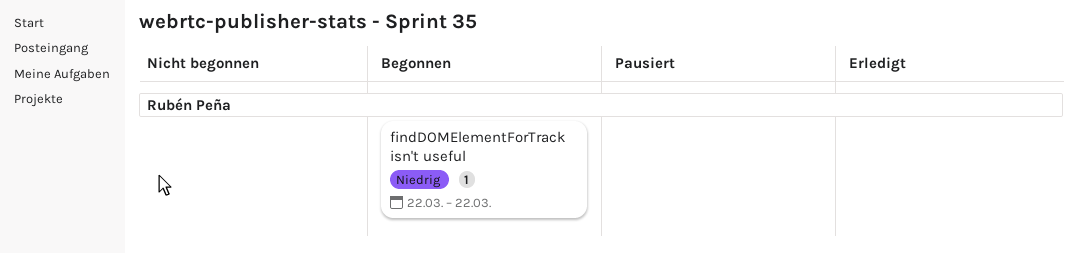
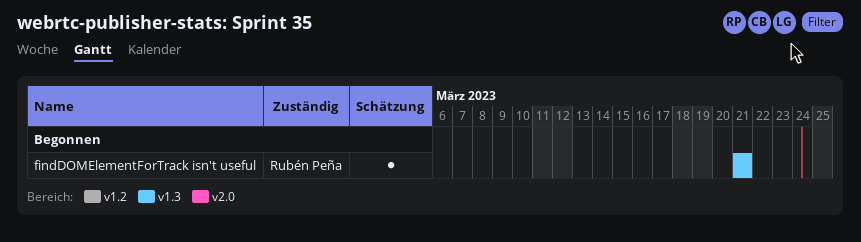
findDOMElementForTrack isn't useful, start: Mar 22 -> Mar 21
findDOMElementForTrack isn't useful, due: Mar 22 -> Mar 21

